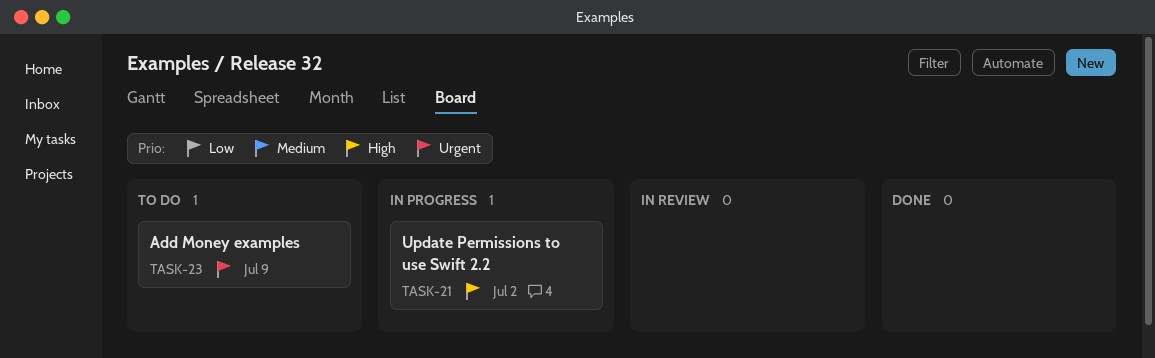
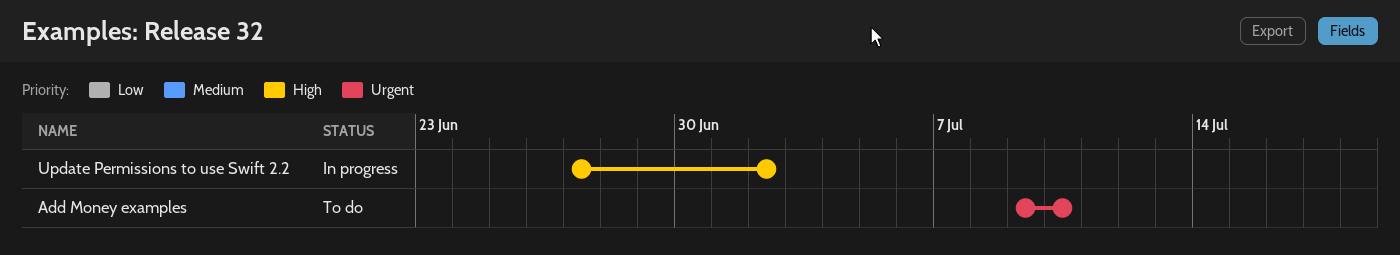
Add Money examples, due: Jul 9 -> Jul 10

